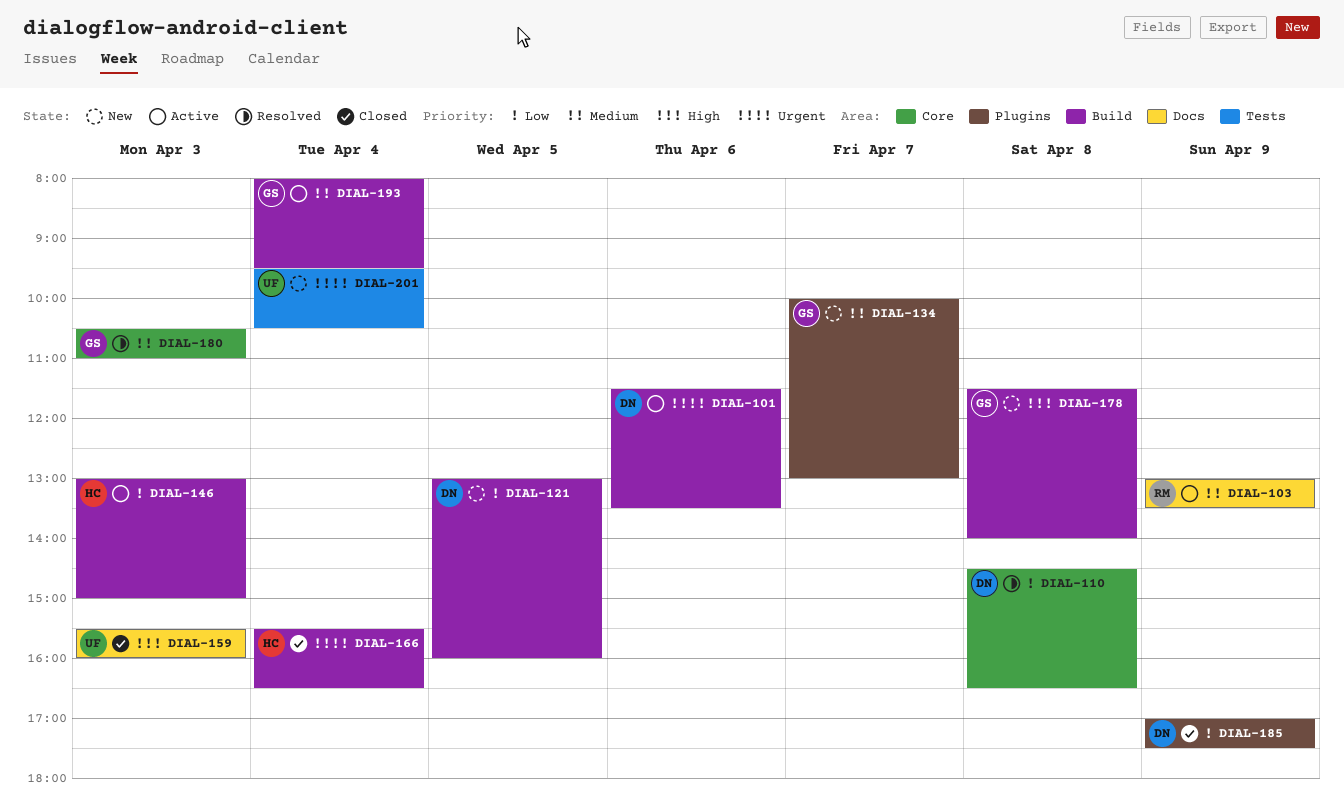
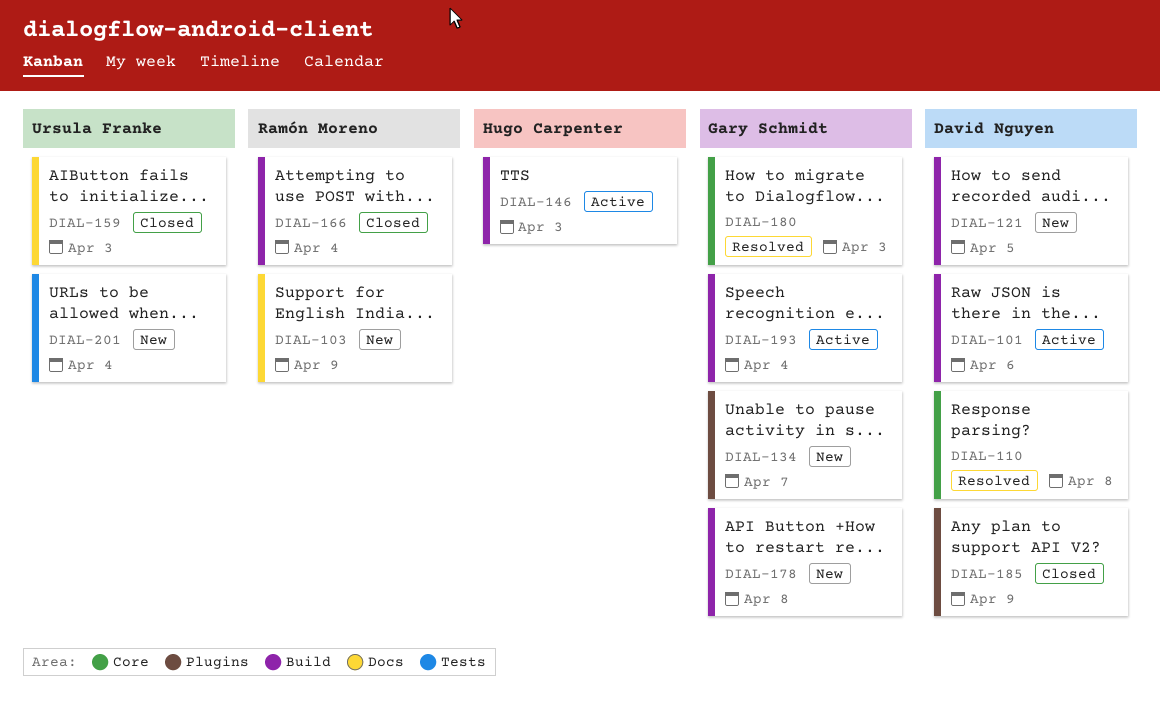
DIAL-103, status: Active -> New
DIAL-166, owner: Hugo Carpenter -> Ramón Moreno

